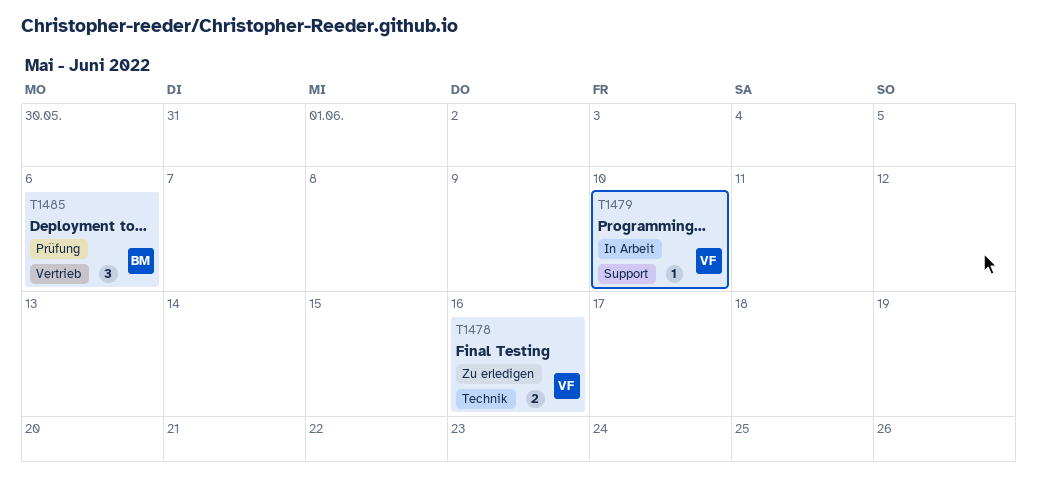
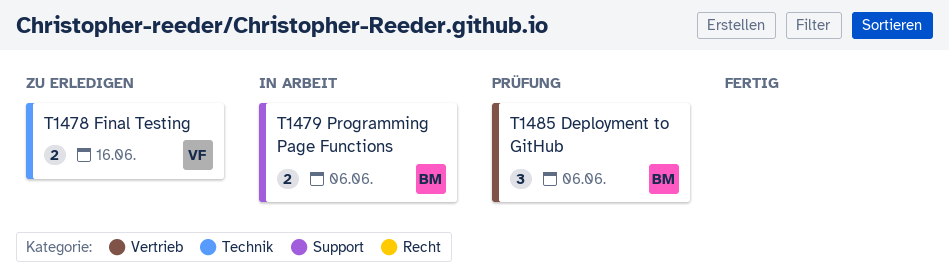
T1479, owner: VF -> BM
T1479, estimate: 1 -> 2
T1479, due: Jun 10 -> Jun 6

